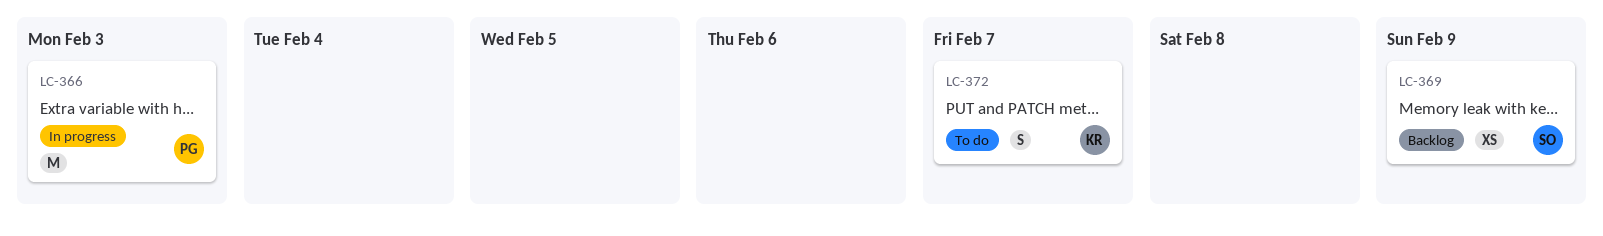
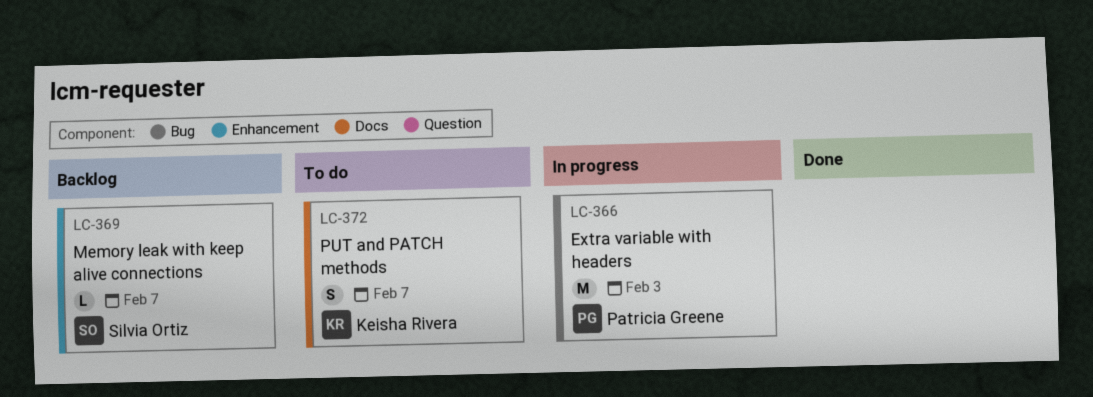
LC-369, estimate: XS -> L
LC-369, due: Feb 9 -> Feb 7

